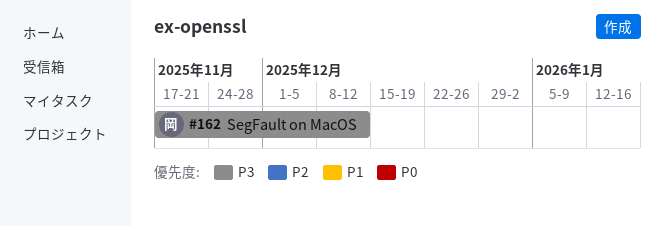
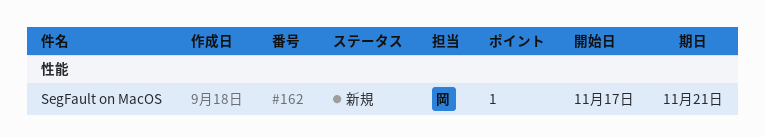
#162, due: Dec 12 -> Nov 21

